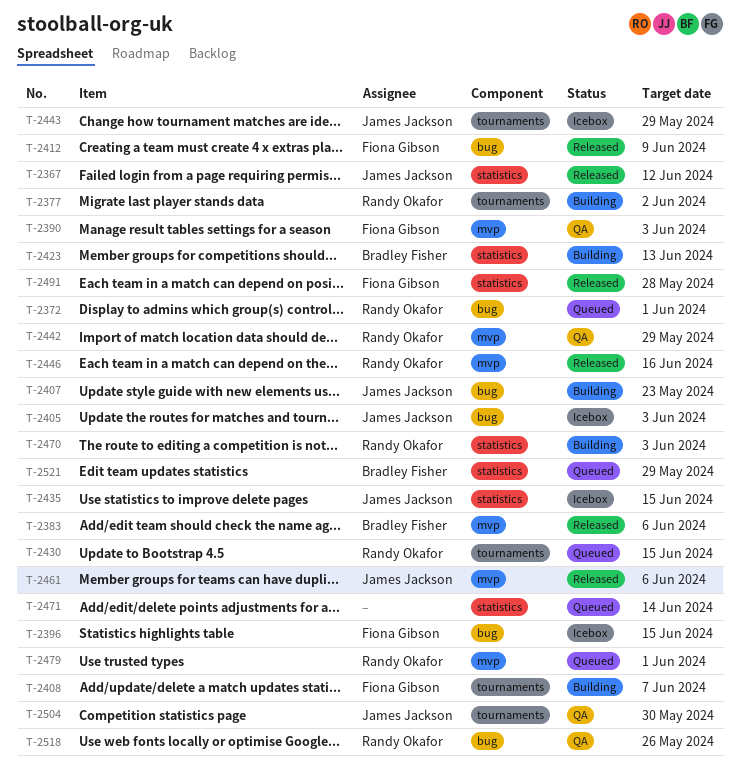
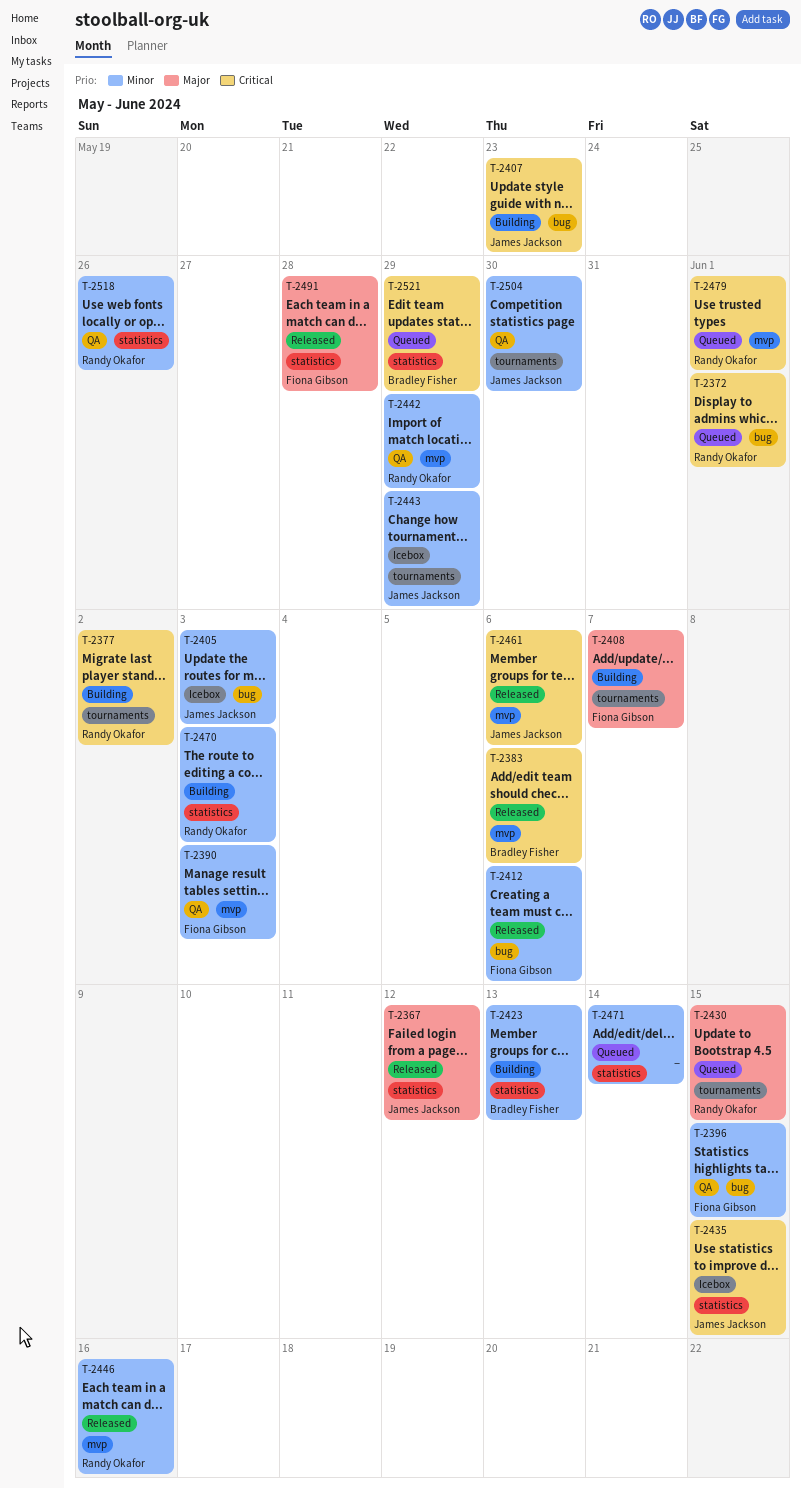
T-2396, status: Icebox -> QA
T-2412, due: Jun 9 -> Jun 6
T-2518, label: bug -> statistics

